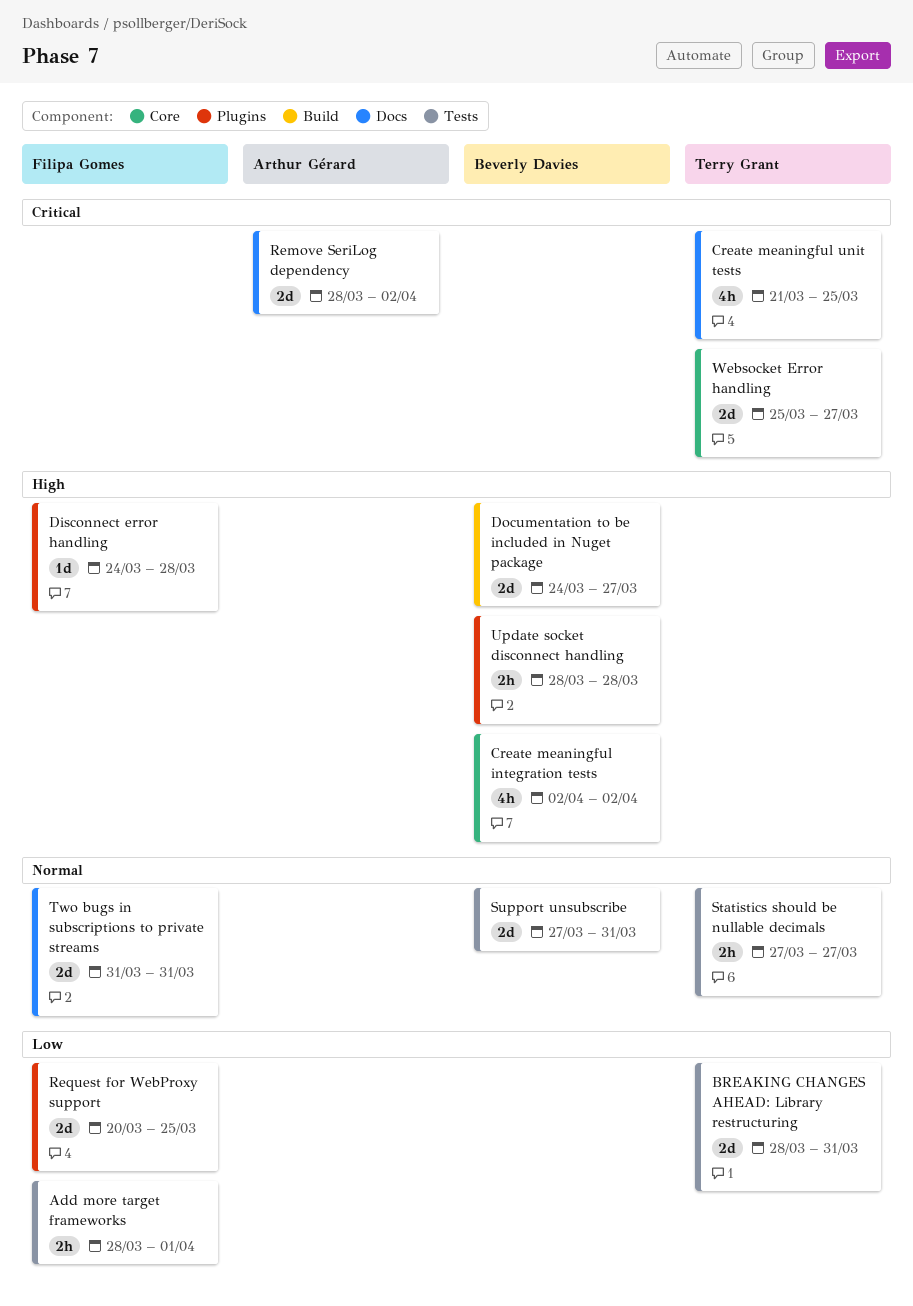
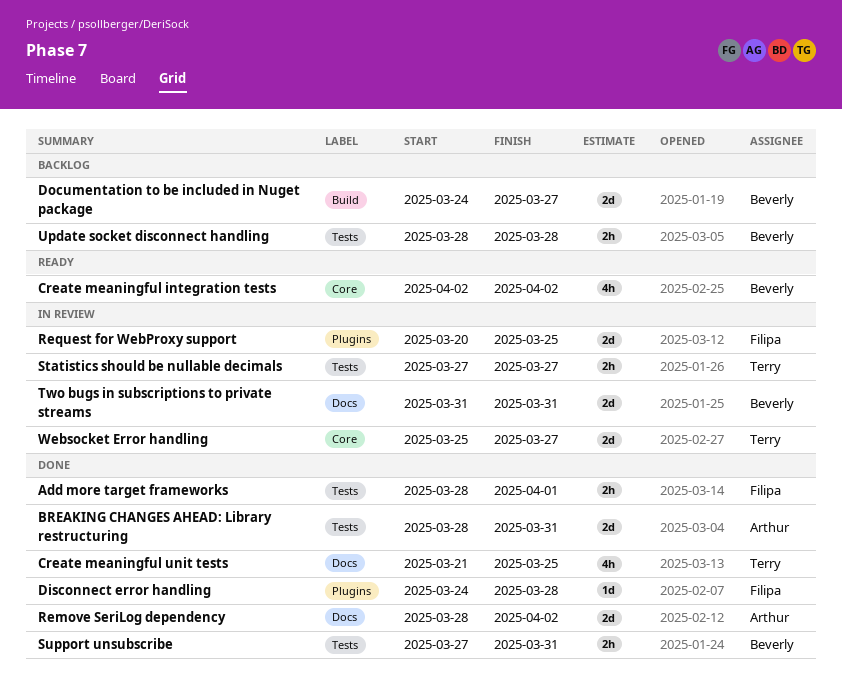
BREAKING CHANGES AHEAD: Library restructuring, owner: Terry Grant -> Arthur Gérard
Support unsubscribe, estimate: 2d -> 2h
Two bugs in subscriptions to private streams, owner: Filipa Gomes -> Beverly Davies
Update socket disconnect handling, label: Plugins -> Tests

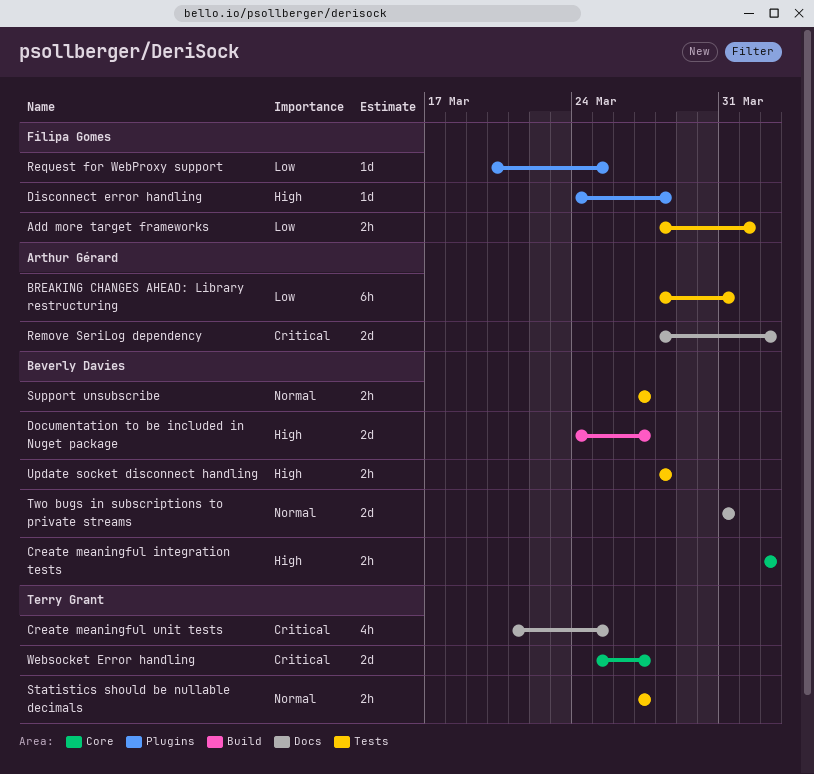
BREAKING CHANGES AHEAD: Library restructuring, estimate: 2d -> 6h
Create meaningful integration tests, estimate: 4h -> 2h
Request for WebProxy support, estimate: 2d -> 1d
Support unsubscribe, due: Mar 31 -> Mar 27

